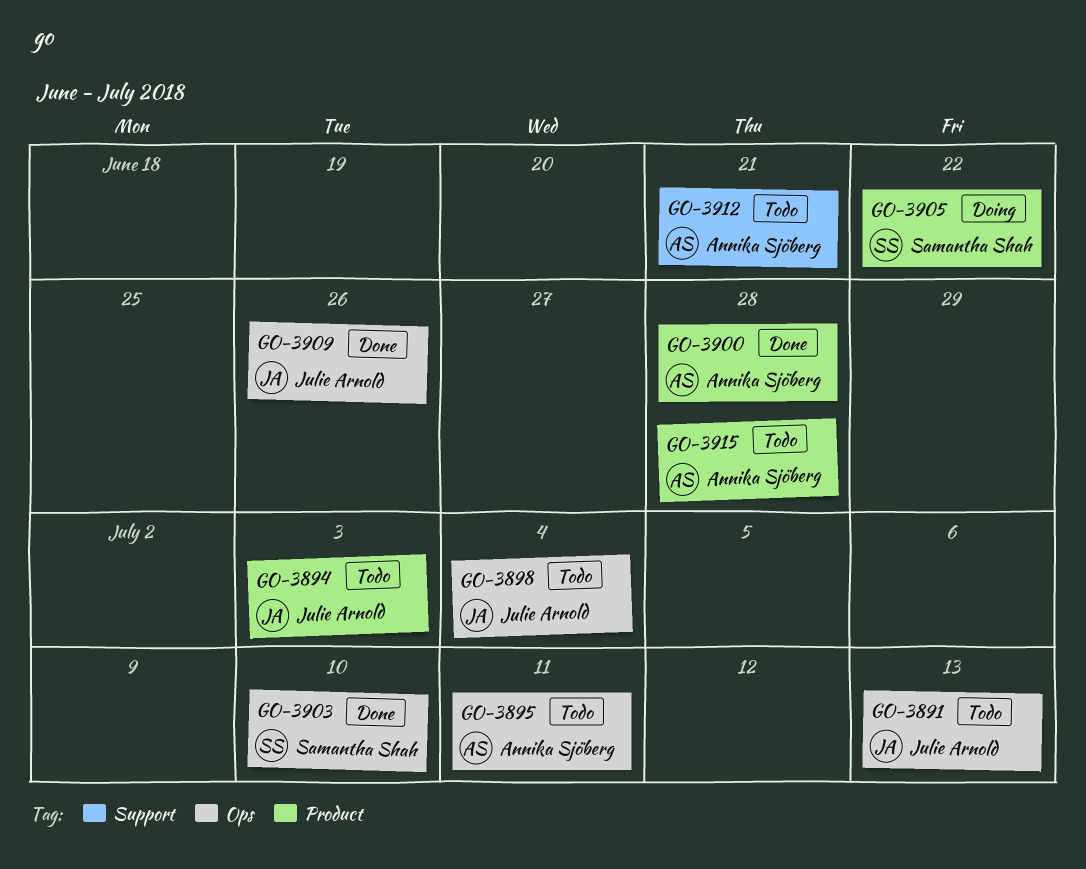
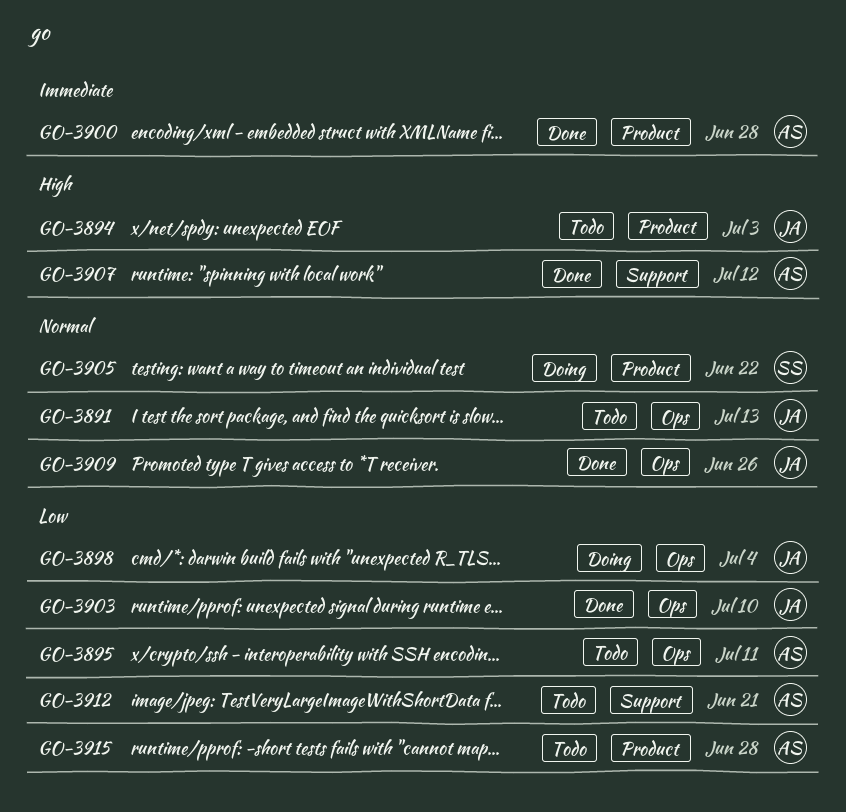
GO-3898, status: Todo -> Doing
GO-3903, owner: Samantha Shah -> Julie Arnold
GO-3907: none -> present

